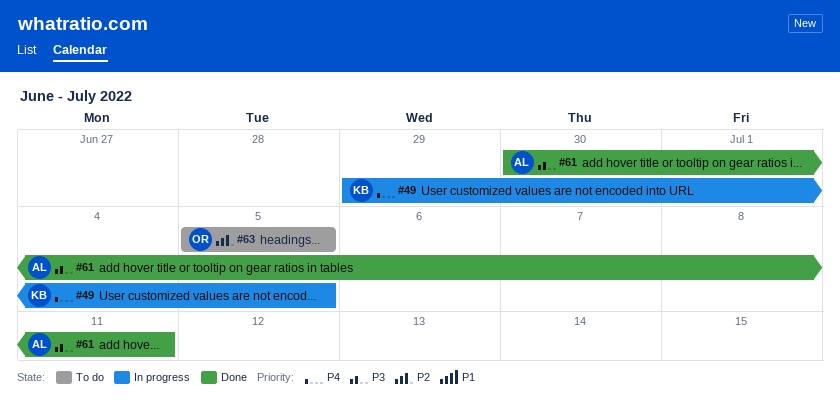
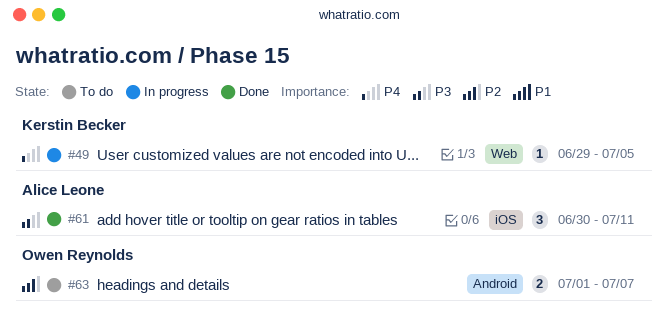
#63, start: Jul 5 -> Jul 1
#63, due: Jul 5 -> Jul 7

